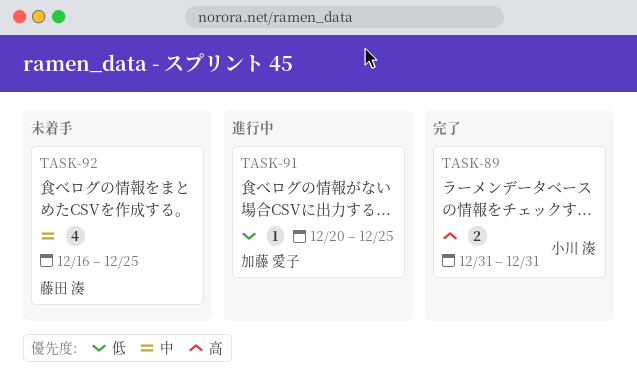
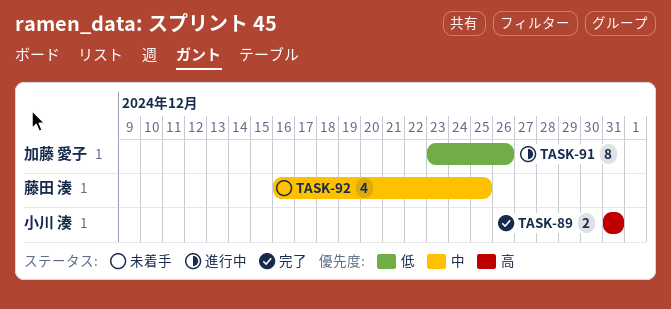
TASK-91, estimate: 1 -> 8
TASK-91, start: Dec 20 -> Dec 23
TASK-91, due: Dec 25 -> Dec 26

